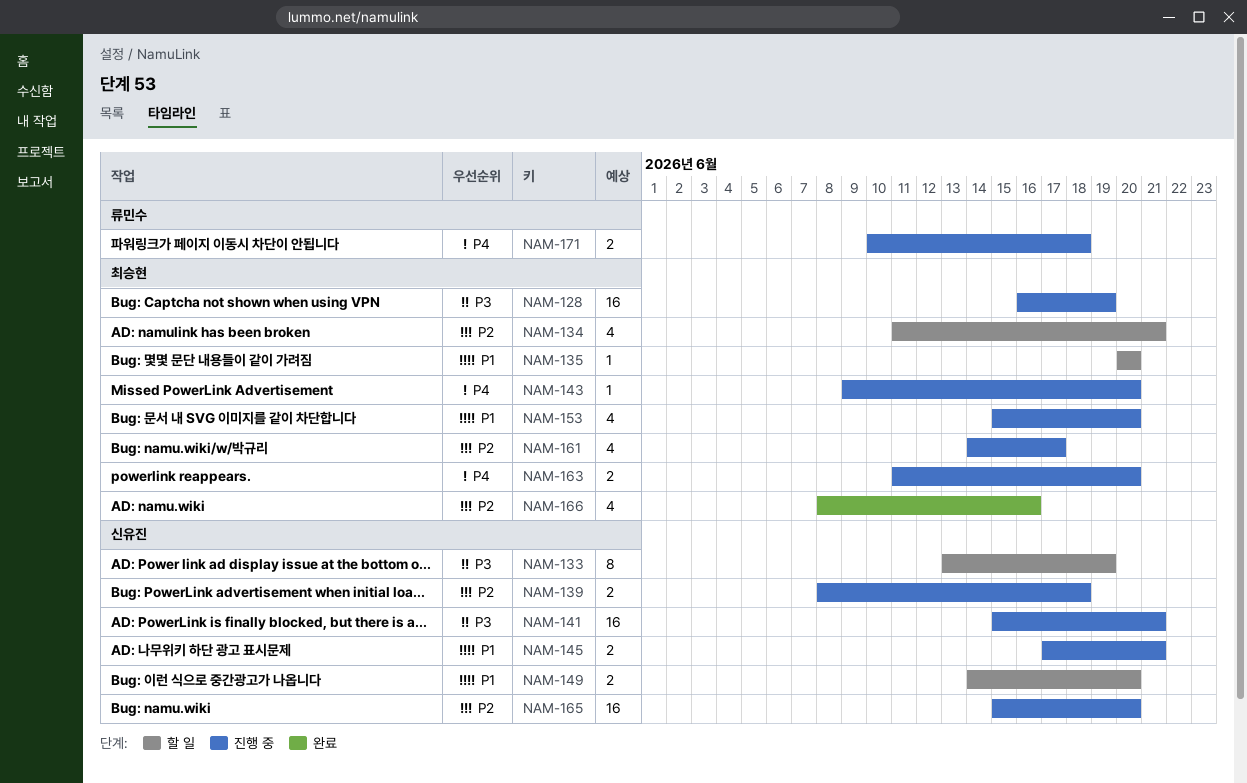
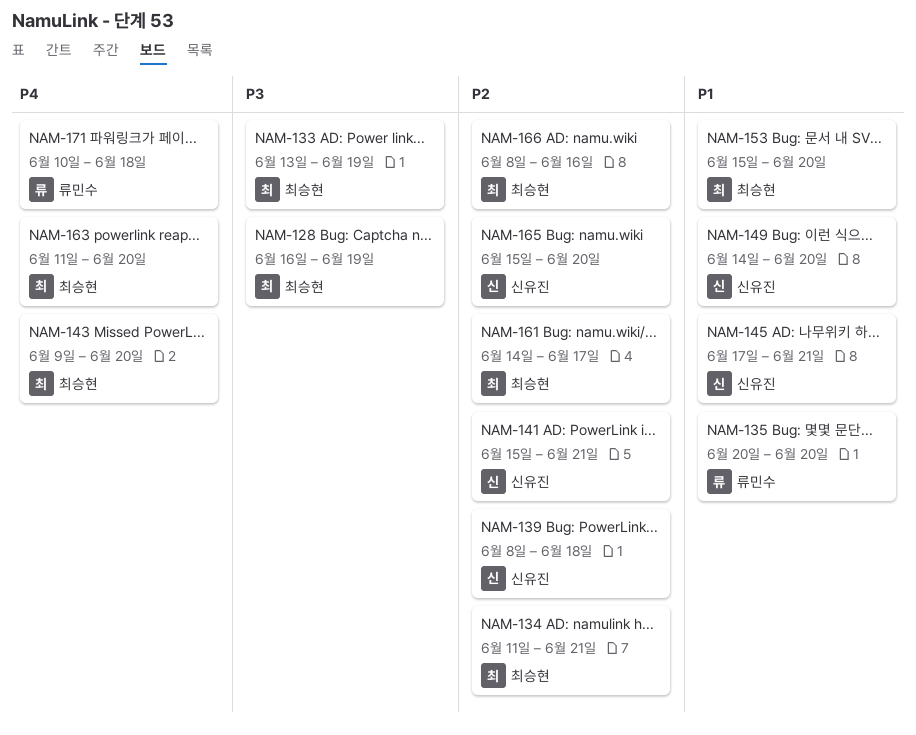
NAM-133, owner: 신유진 -> 최승현
NAM-135, owner: 최승현 -> 류민수
NAM-141, priority: P3 -> P2

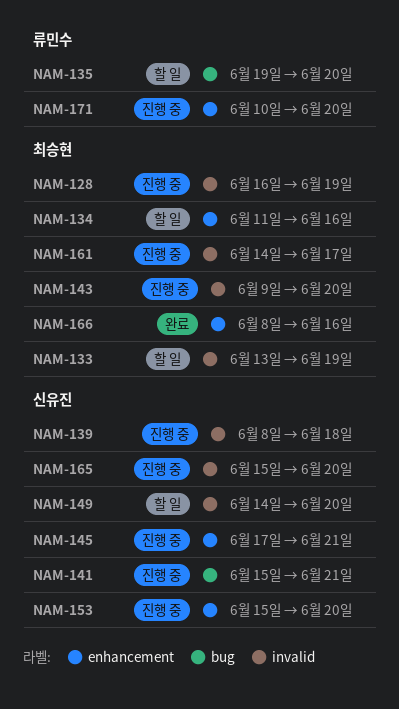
NAM-134, due: Jun 21 -> Jun 16
NAM-135, start: Jun 20 -> Jun 19
NAM-153, owner: 최승현 -> 신유진
NAM-163: present -> none
NAM-171, due: Jun 18 -> Jun 20

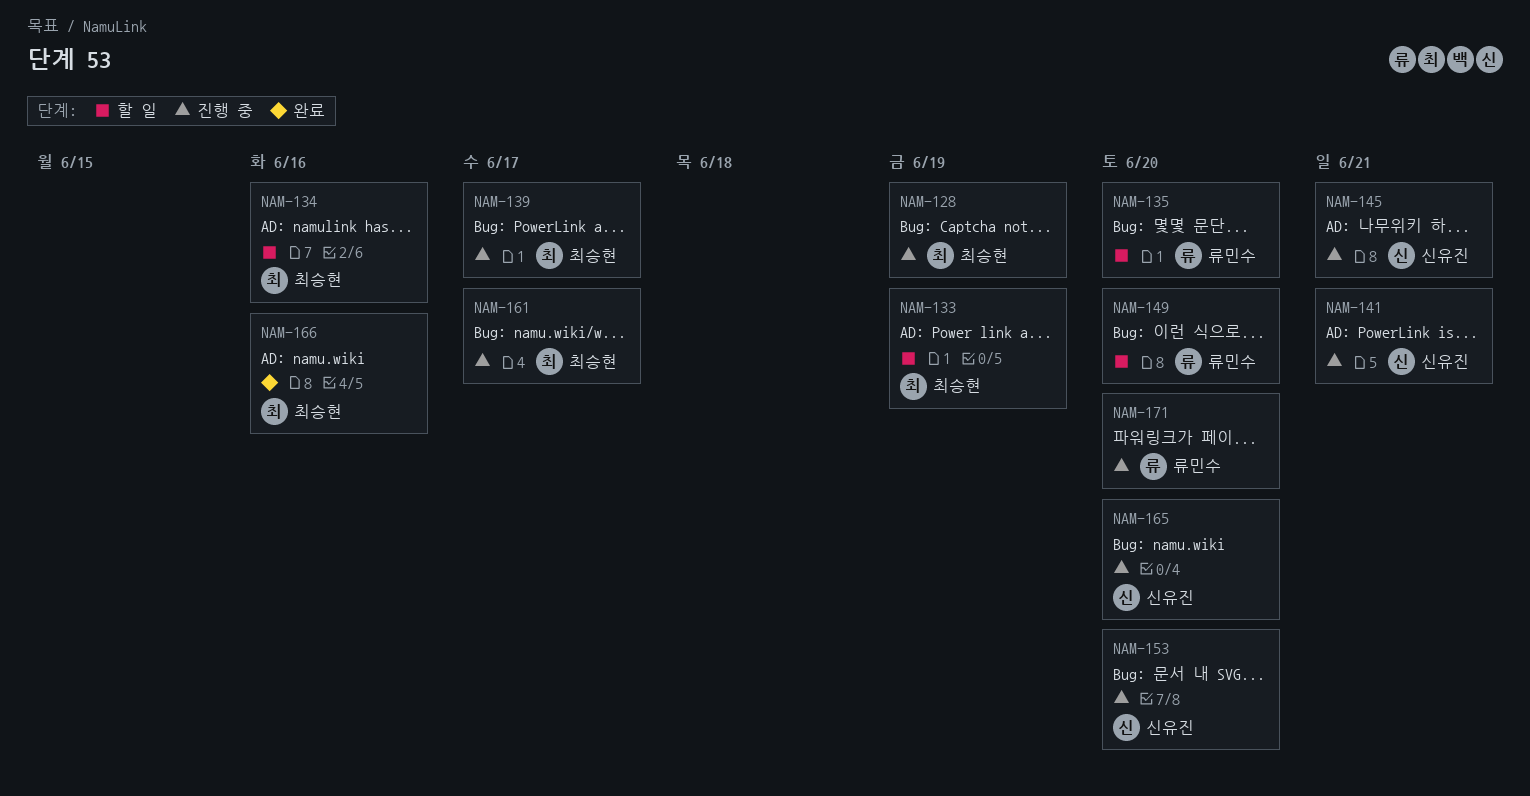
NAM-139, owner: 신유진 -> 최승현
NAM-139, due: Jun 18 -> Jun 17
NAM-143: present -> none
NAM-149, owner: 신유진 -> 류민수

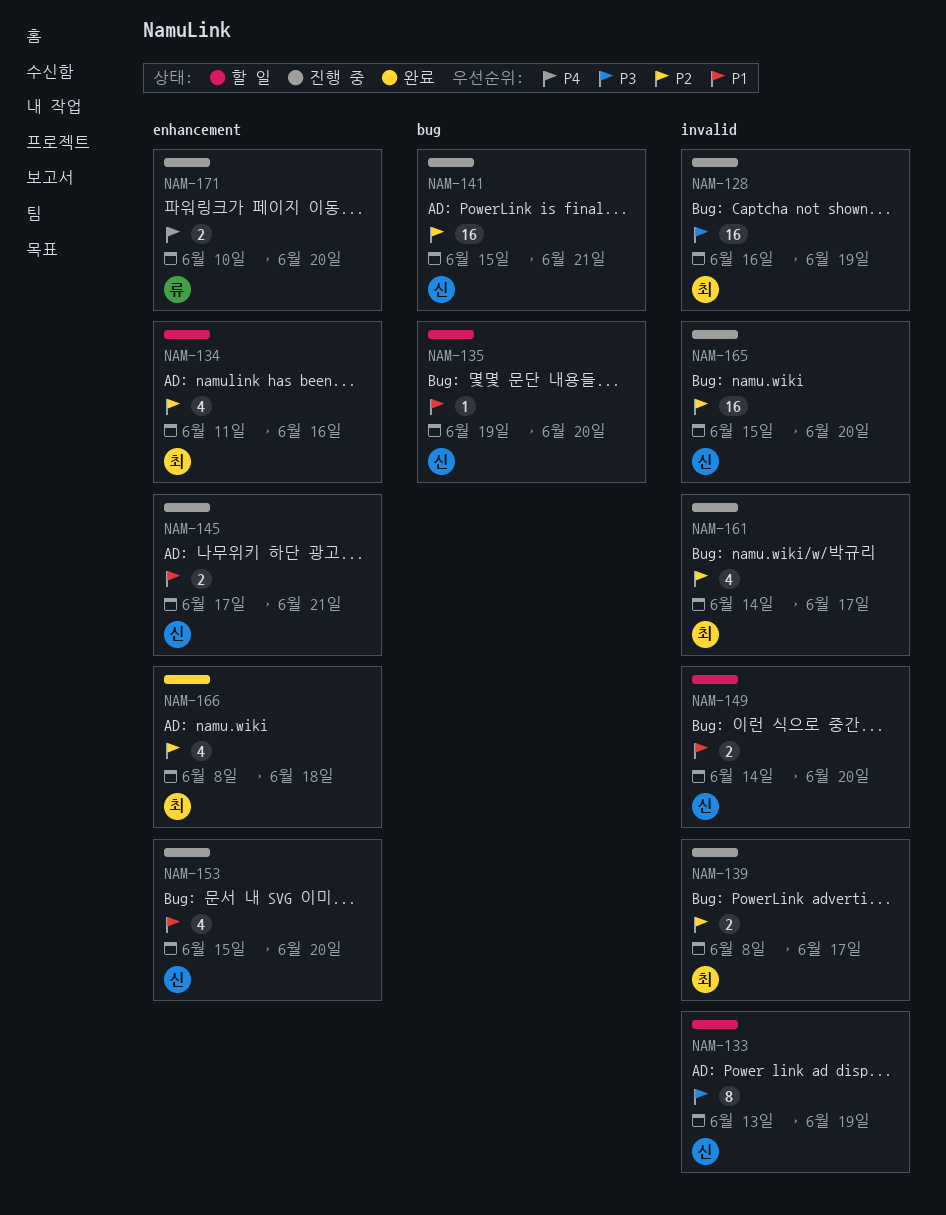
NAM-133, owner: 최승현 -> 신유진
NAM-135, owner: 류민수 -> 신유진
NAM-149, owner: 류민수 -> 신유진
NAM-166, due: Jun 16 -> Jun 18

